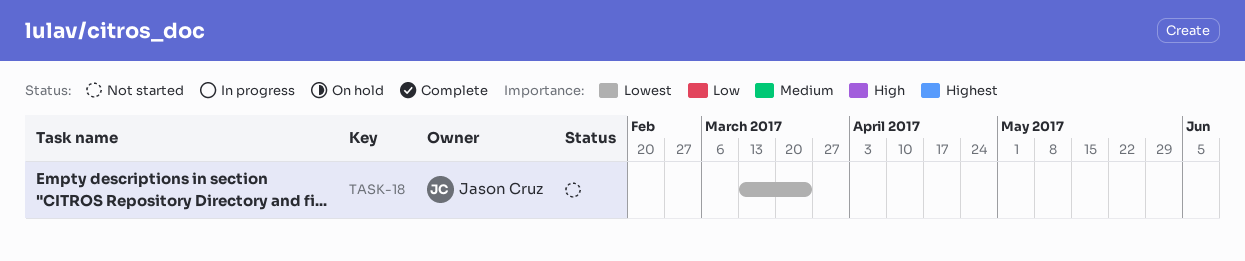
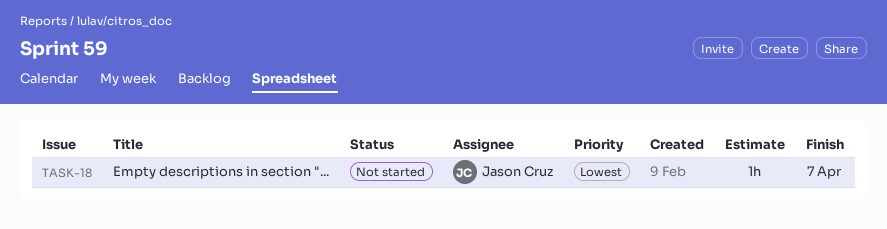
TASK-18, due: Mar 24 -> Apr 7

